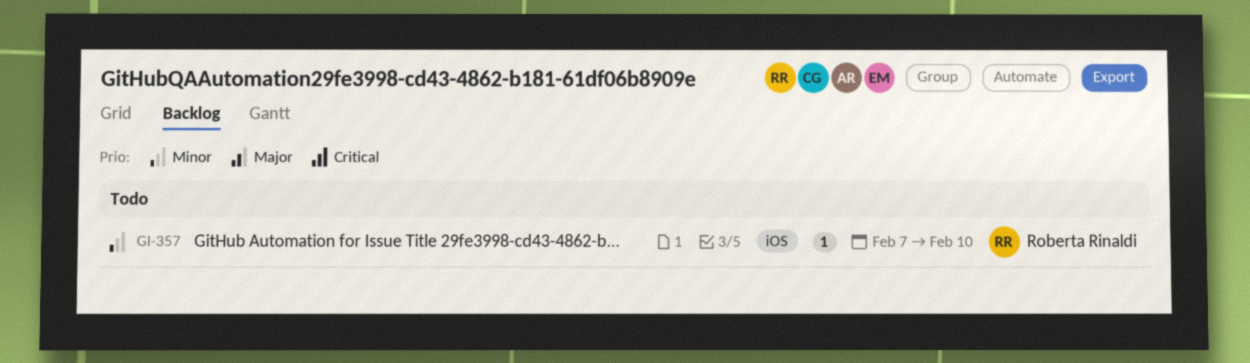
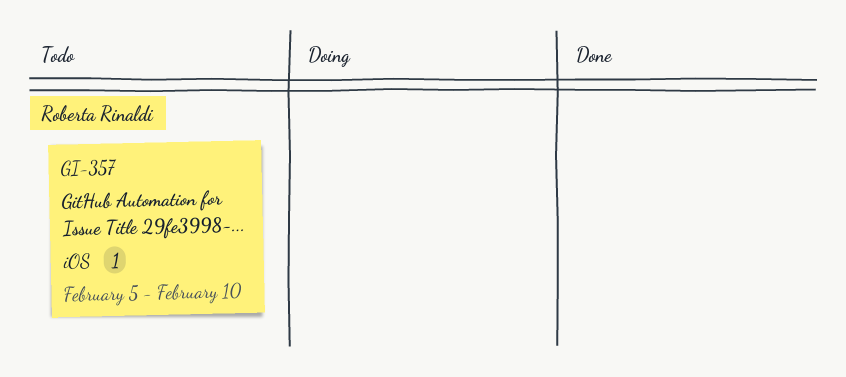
GI-357, start: Feb 7 -> Feb 5

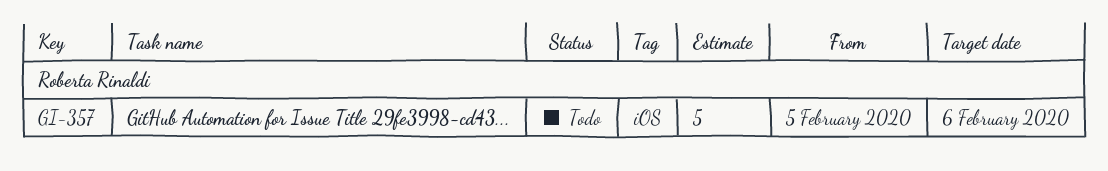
GI-357, estimate: 1 -> 5
GI-357, due: Feb 10 -> Feb 6

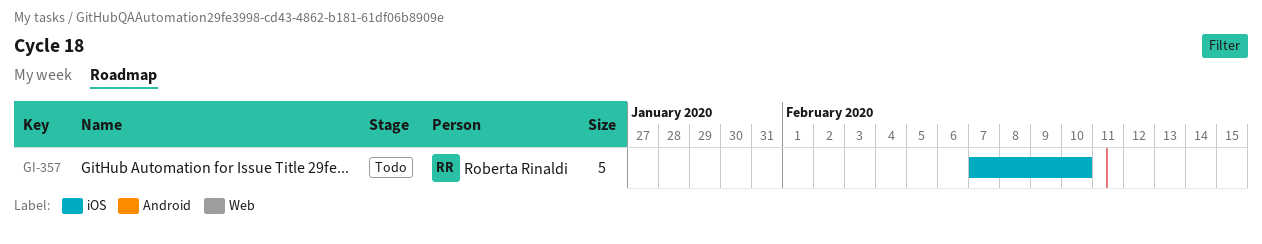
GI-357, start: Feb 5 -> Feb 7
GI-357, due: Feb 6 -> Feb 10

